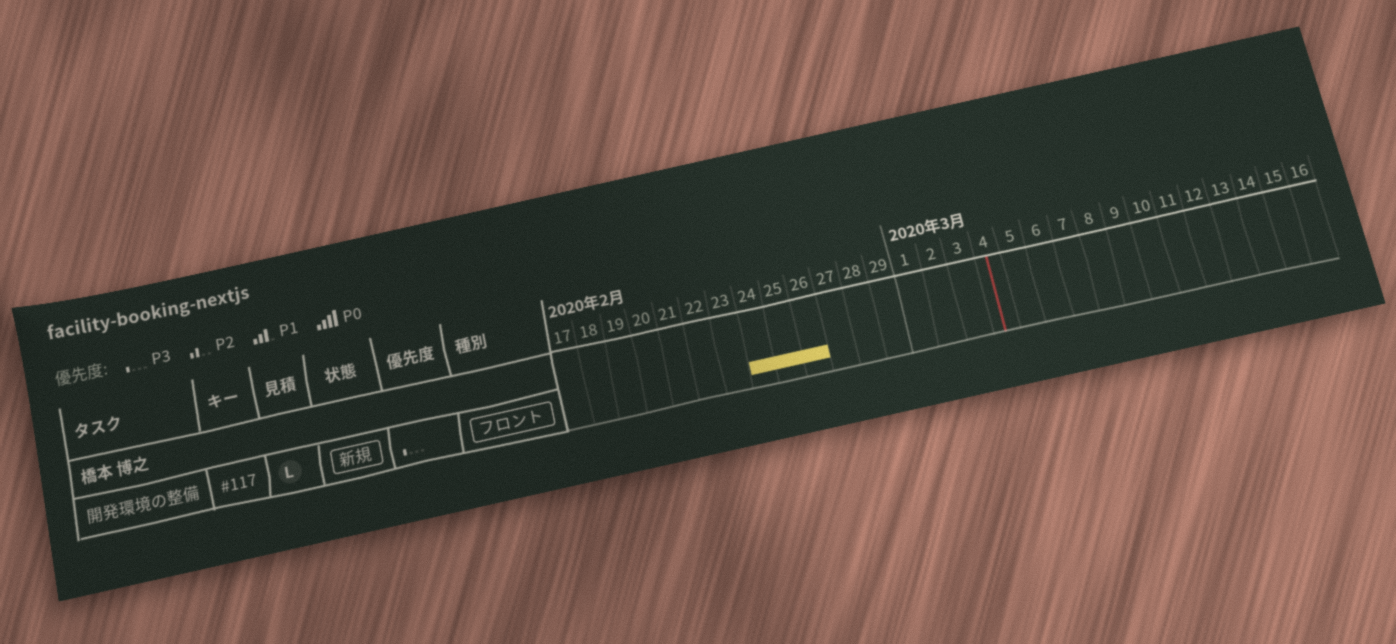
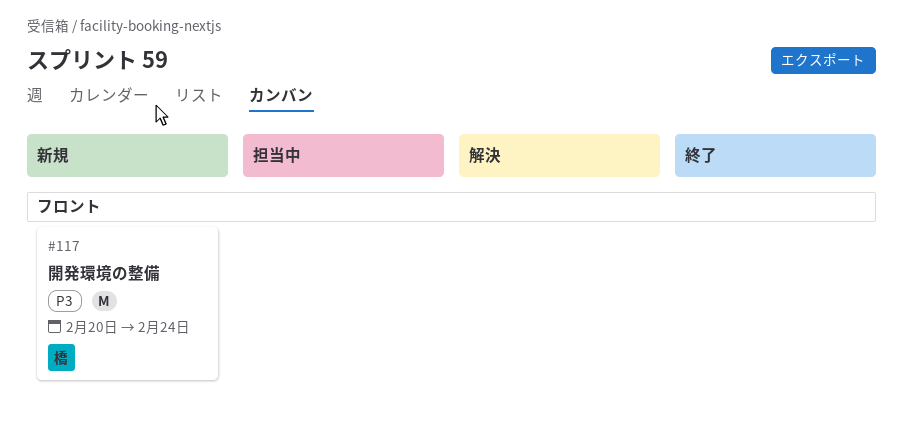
#117, estimate: L -> M
#117, start: Feb 24 -> Feb 20
#117, due: Feb 26 -> Feb 24

